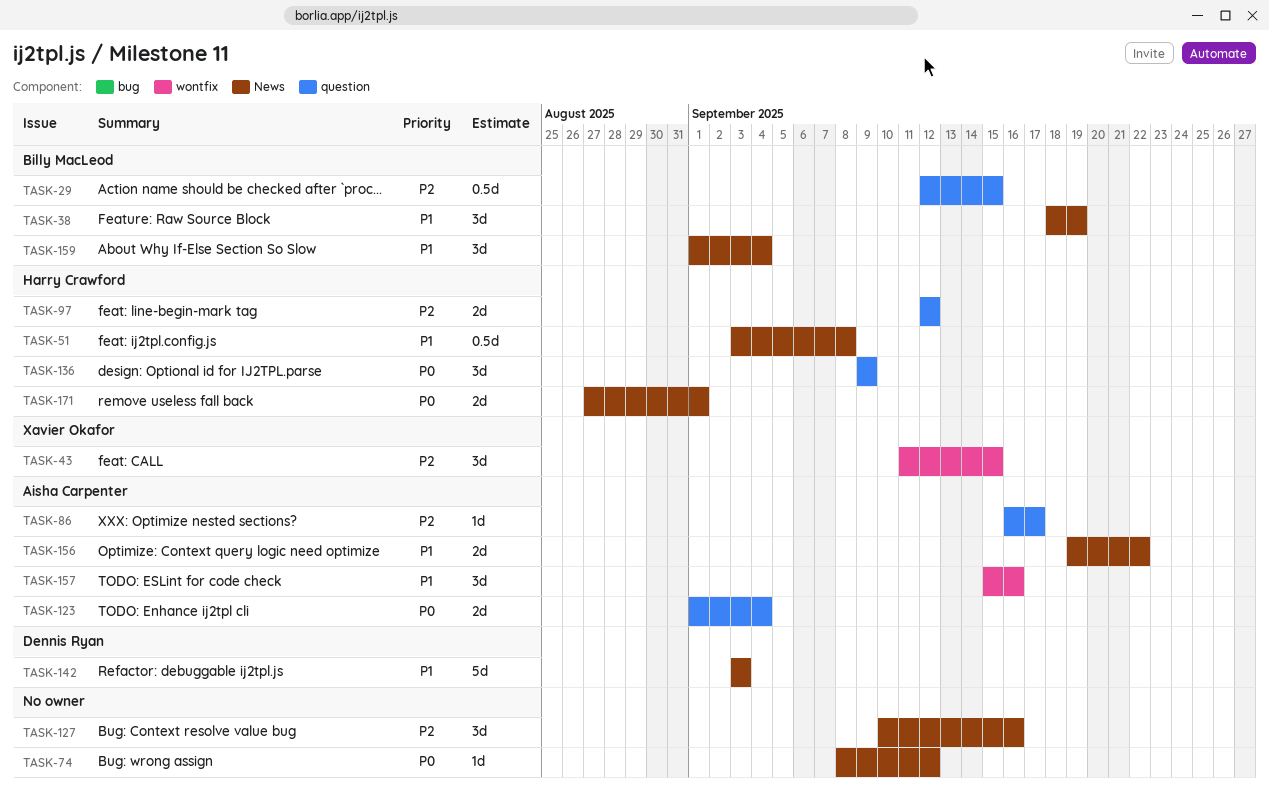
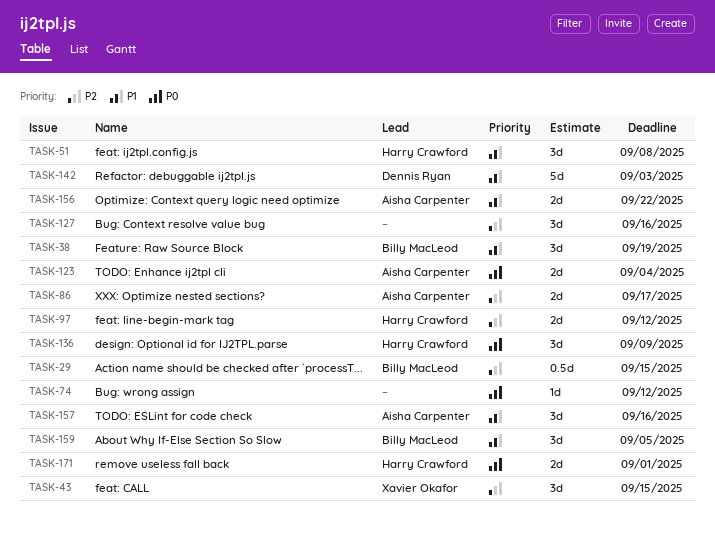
TASK-51, estimate: 0.5d -> 3d
TASK-86, estimate: 1d -> 2d
TASK-159, due: Sep 4 -> Sep 5

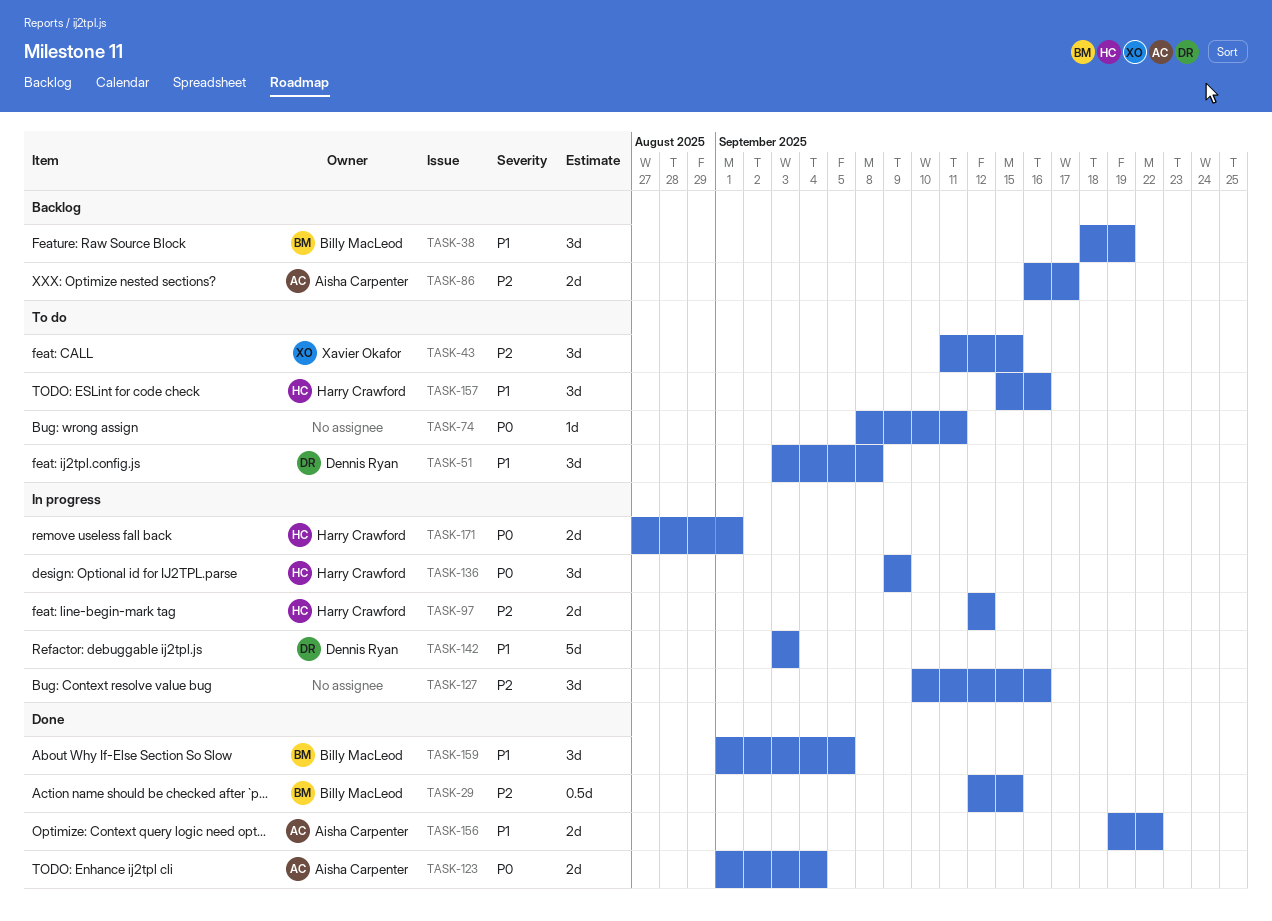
TASK-51, owner: Harry Crawford -> Dennis Ryan
TASK-74, due: Sep 12 -> Sep 11
TASK-157, owner: Aisha Carpenter -> Harry Crawford

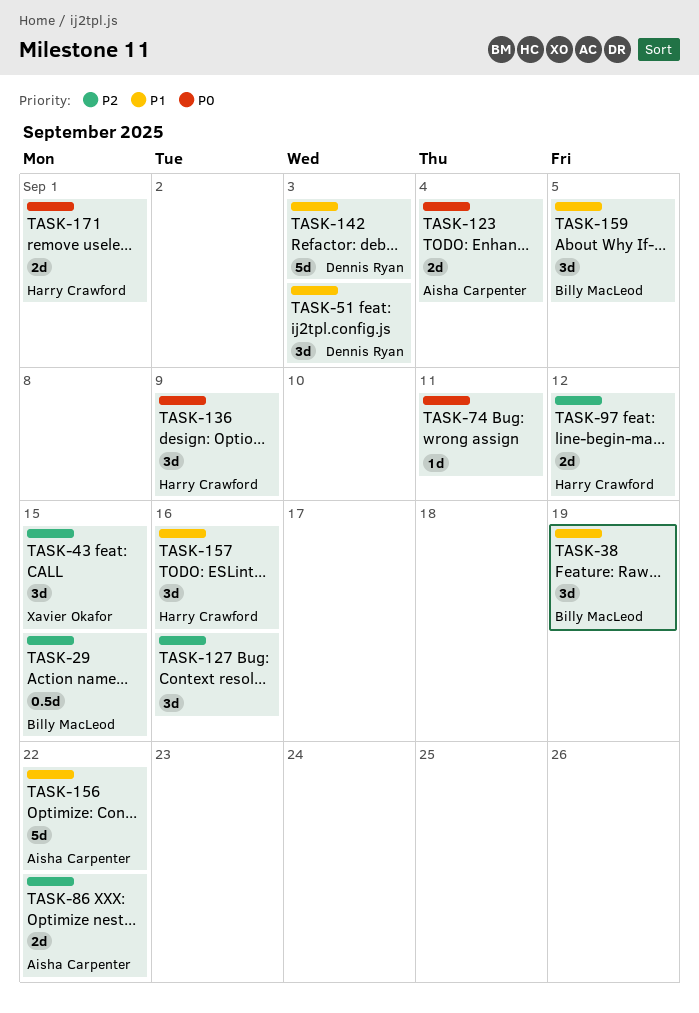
TASK-51, due: Sep 8 -> Sep 3
TASK-86, due: Sep 17 -> Sep 22
TASK-156, estimate: 2d -> 5d

